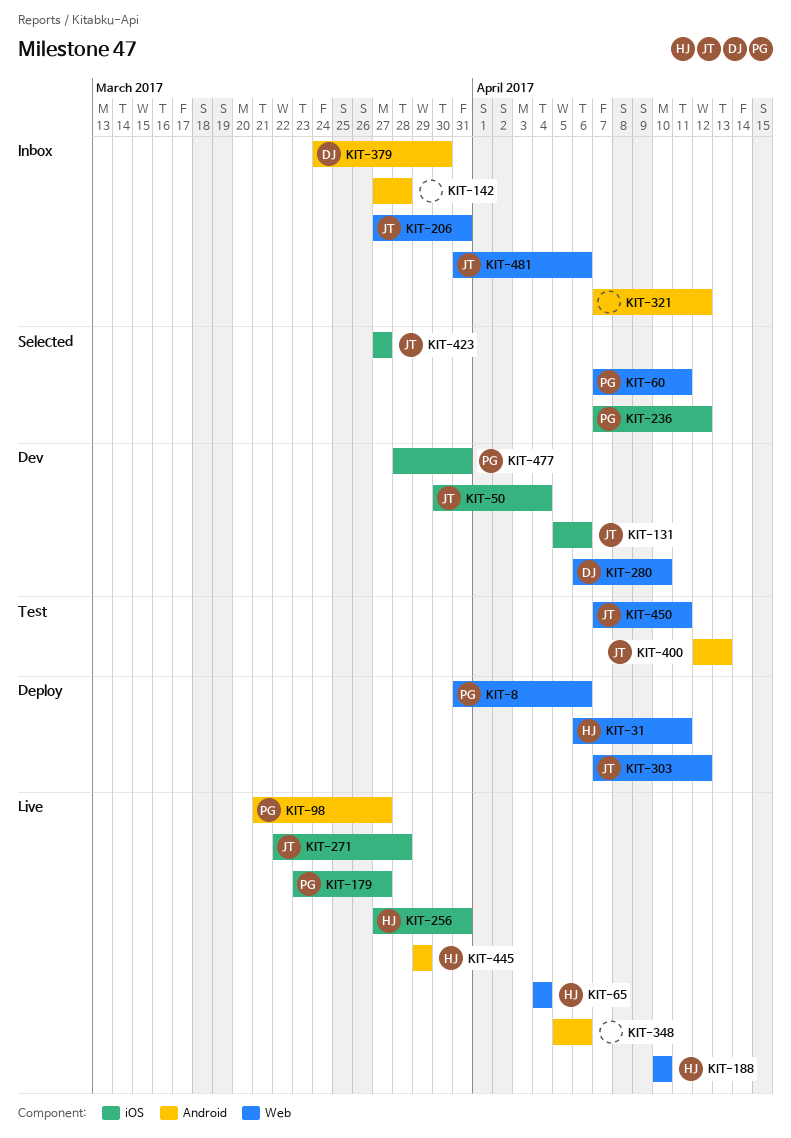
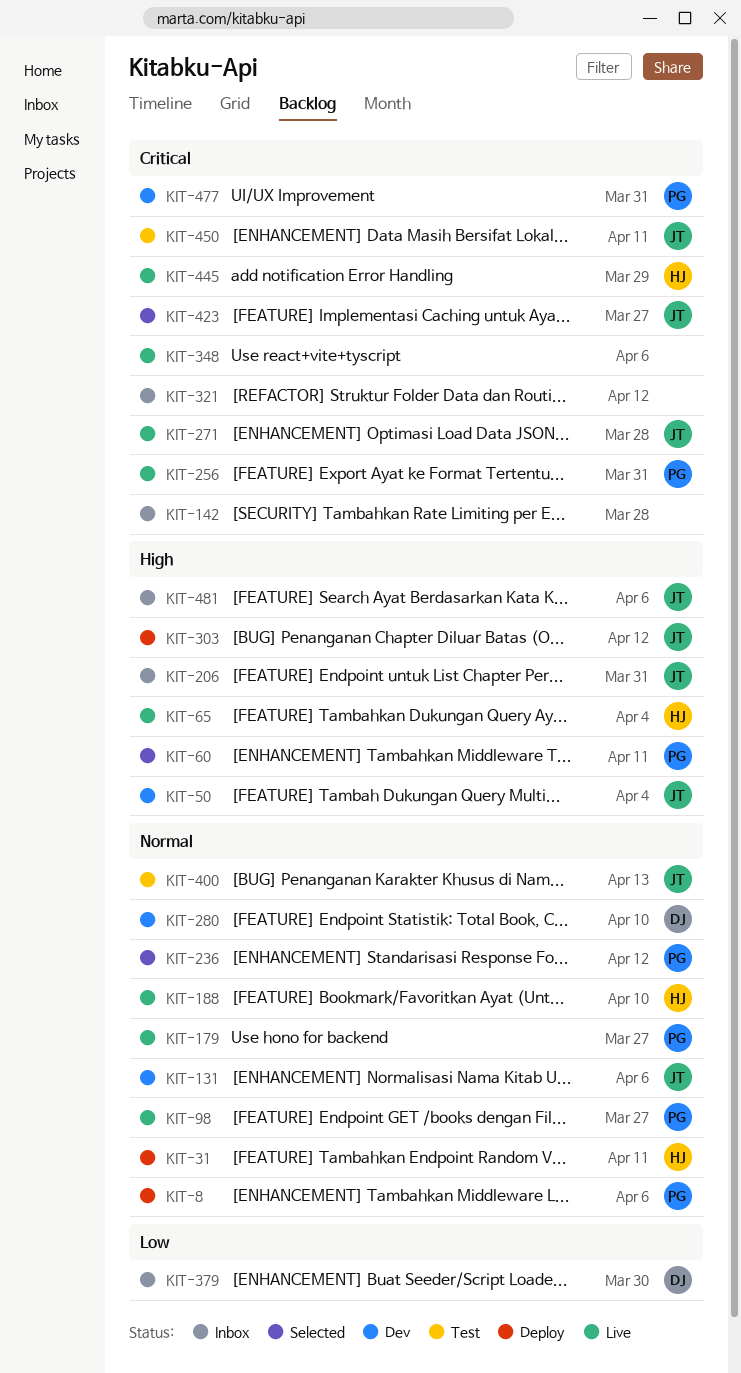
KIT-256, owner: HJ -> PG

